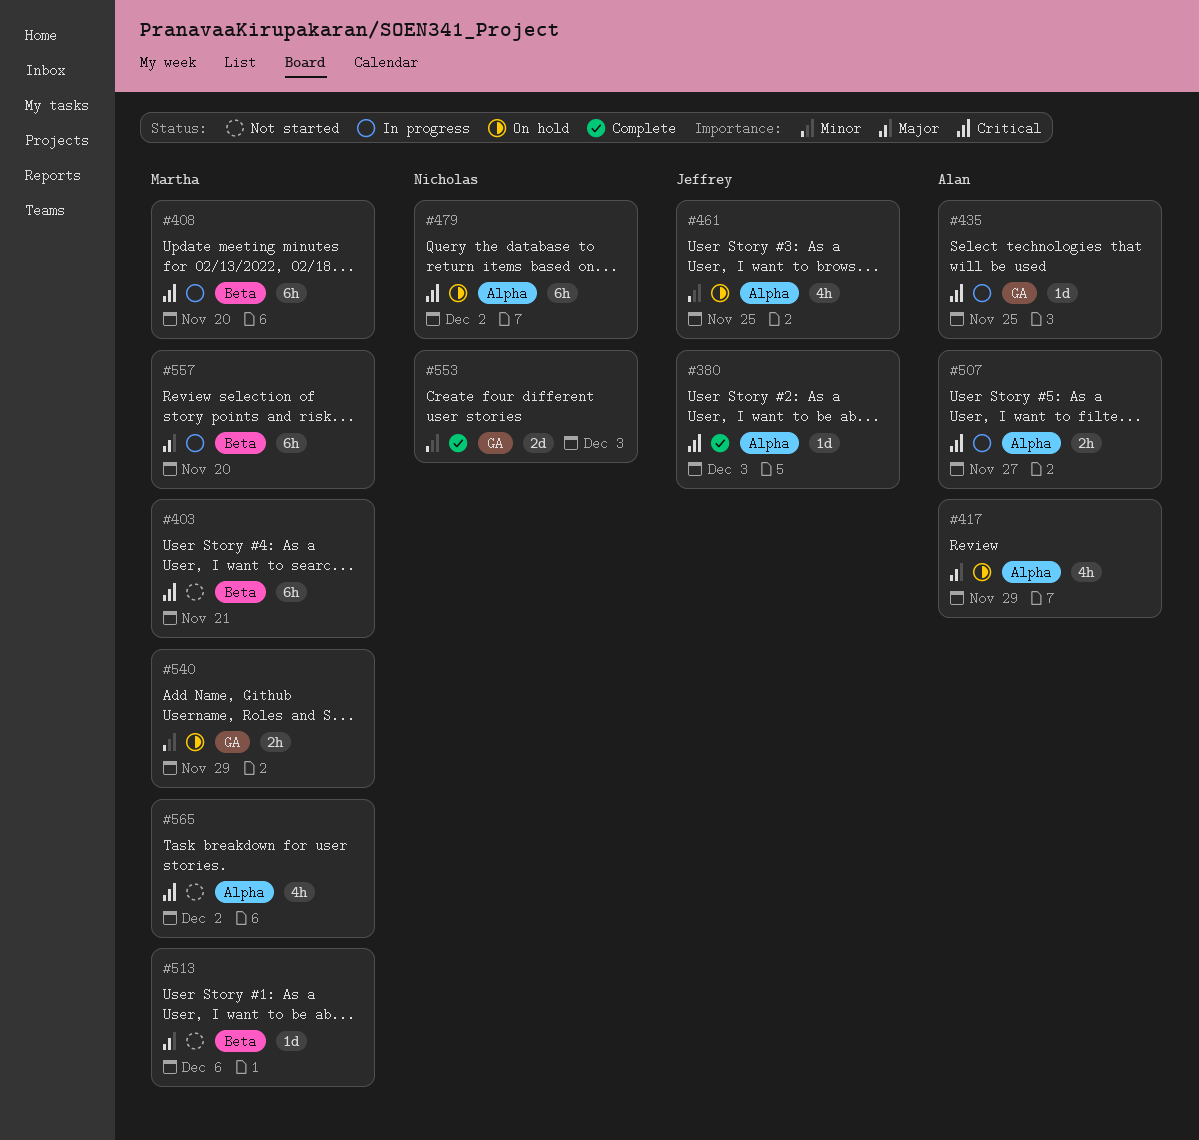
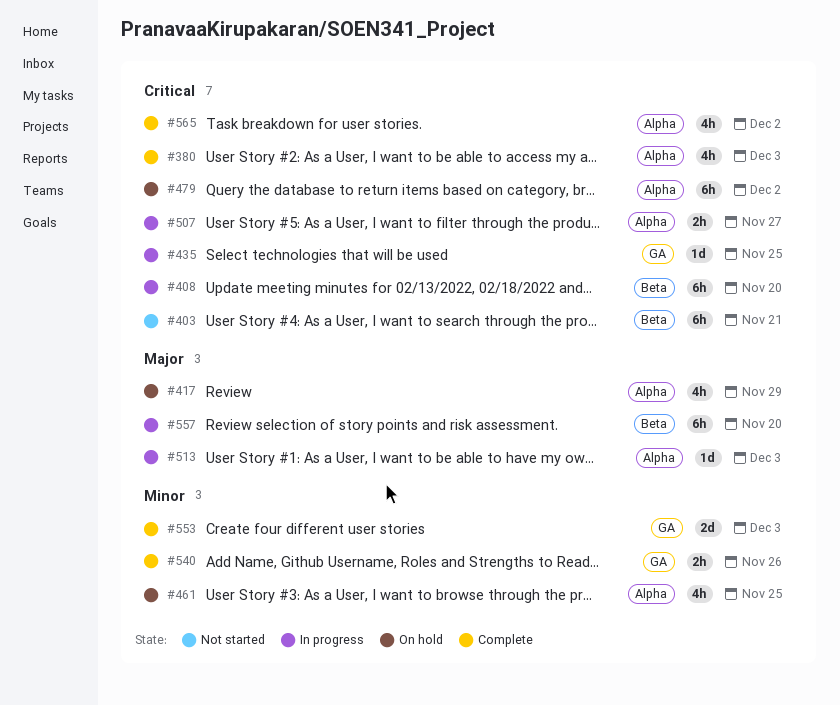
#380, estimate: 1d -> 4h
#513, status: Not started -> In progress
#513, label: Beta -> Alpha
#513, due: Dec 6 -> Dec 3
#540, status: On hold -> Complete
#540, due: Nov 29 -> Nov 26
#565, status: Not started -> Complete

